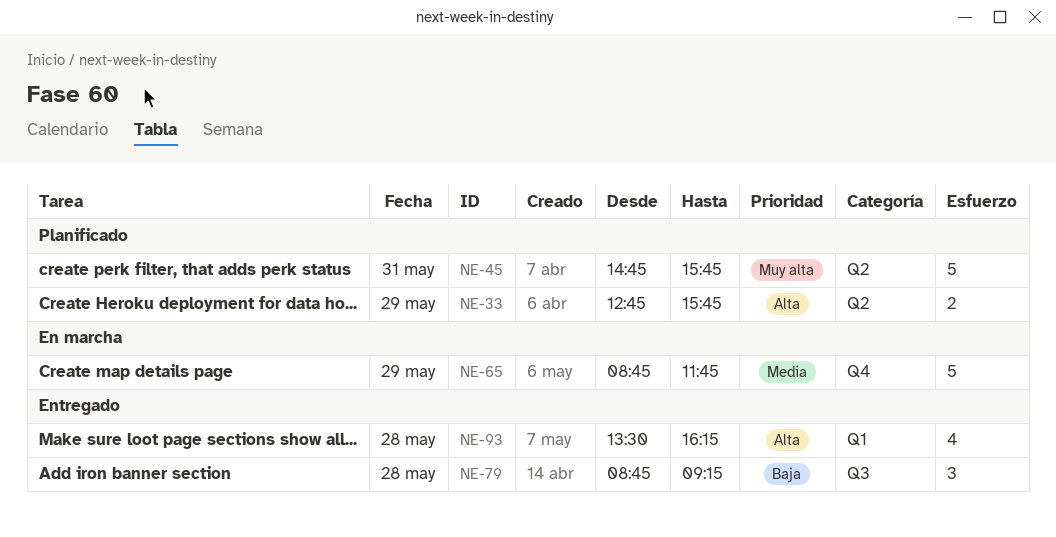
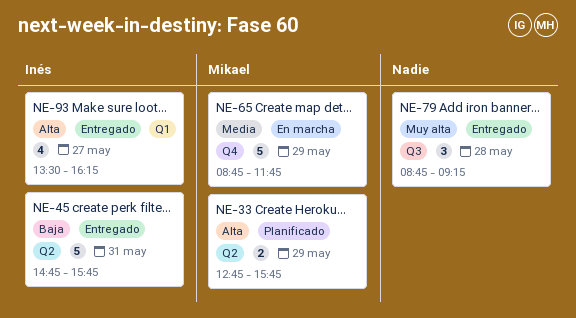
NE-45, status: Planificado -> Entregado
NE-45, priority: Muy alta -> Baja
NE-79, priority: Baja -> Muy alta
NE-93, day: May 28 -> May 27

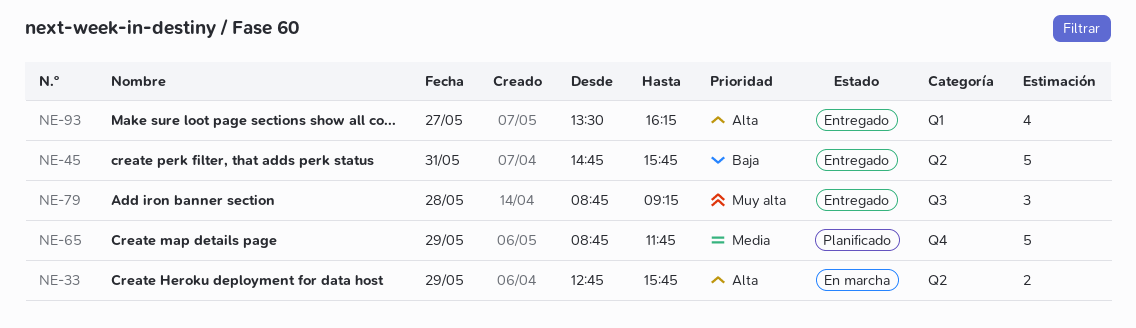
NE-33, status: Planificado -> En marcha
NE-65, status: En marcha -> Planificado

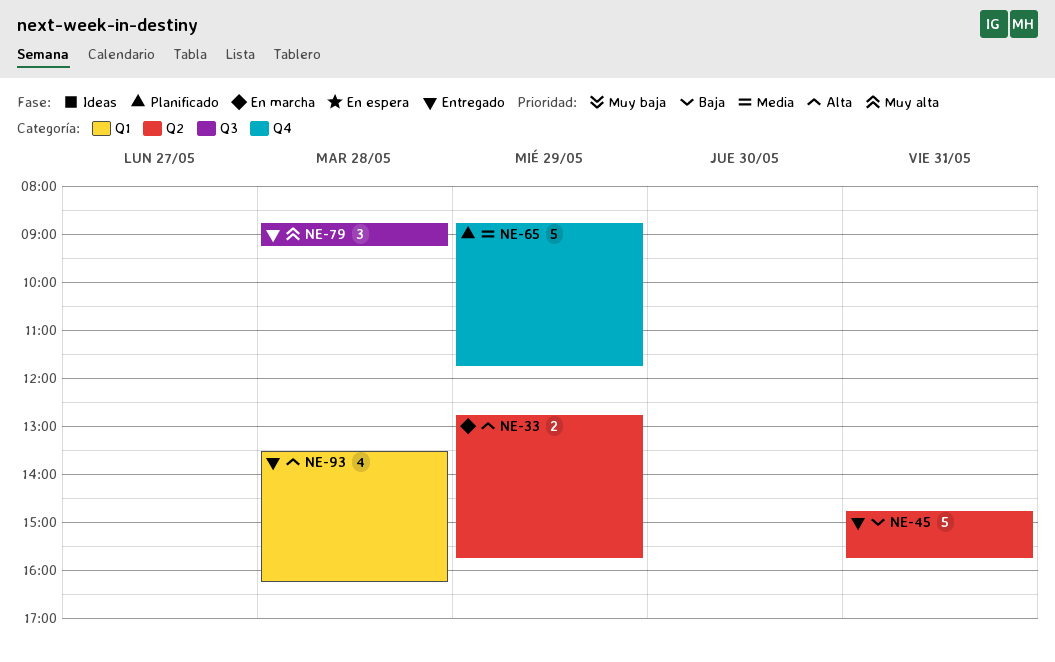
NE-93, day: May 27 -> May 28

